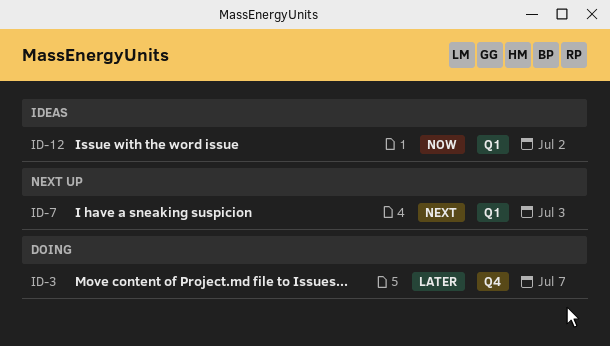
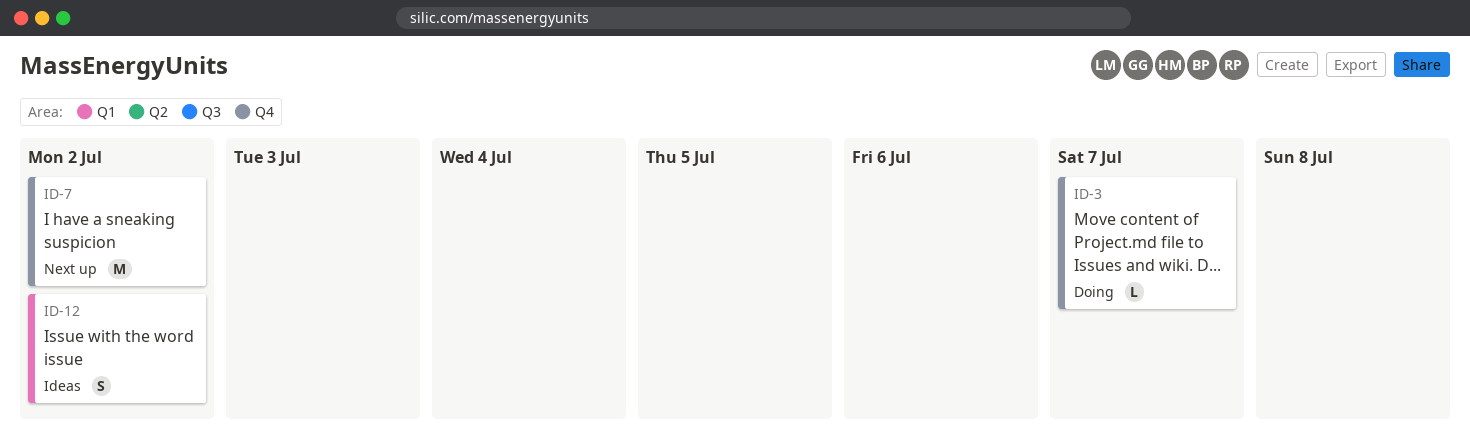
ID-7, label: Q1 -> Q4
ID-7, due: Jul 3 -> Jul 2

